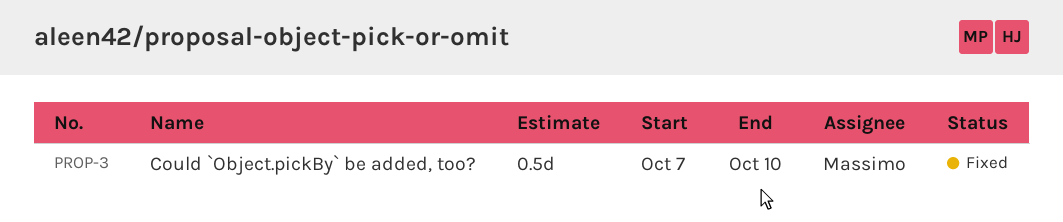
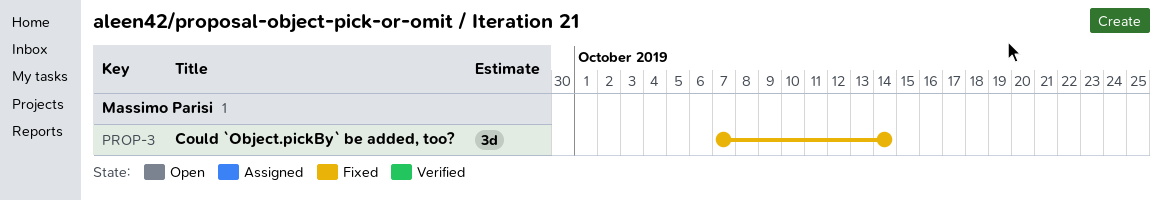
PROP-3, estimate: 0.5d -> 3d
PROP-3, due: Oct 10 -> Oct 14

